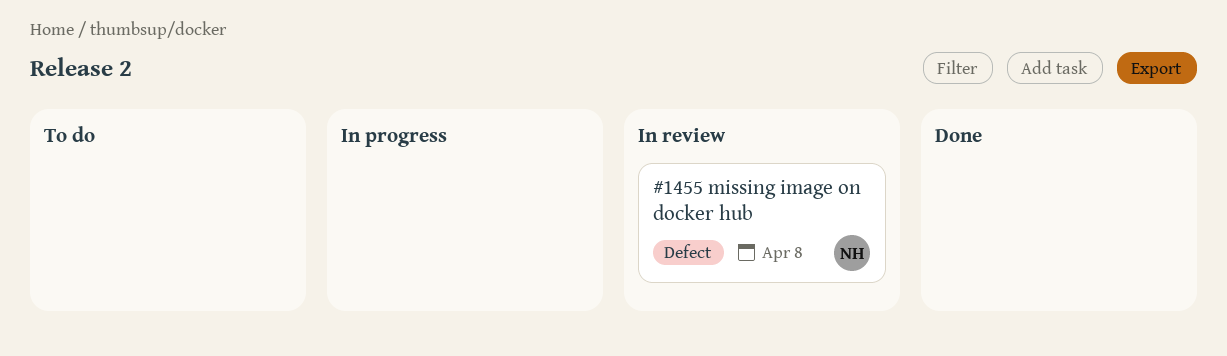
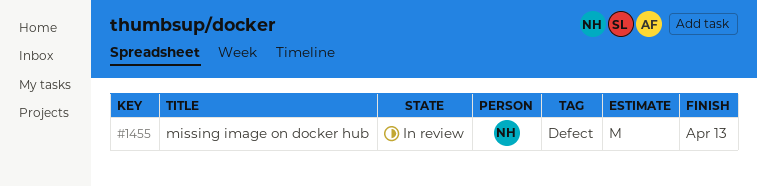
#1455, due: Apr 8 -> Apr 13

